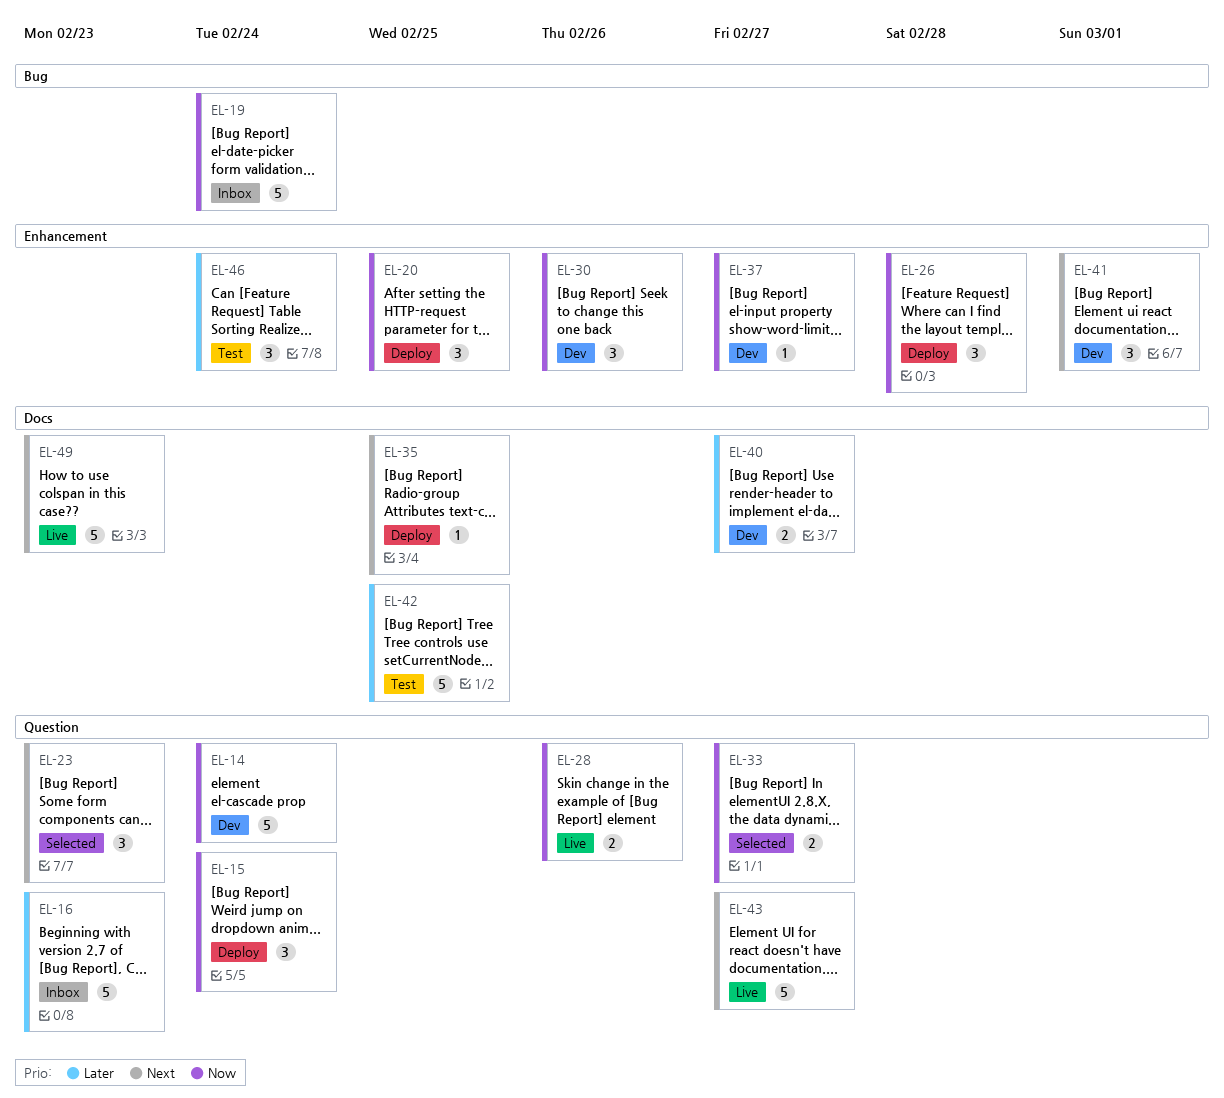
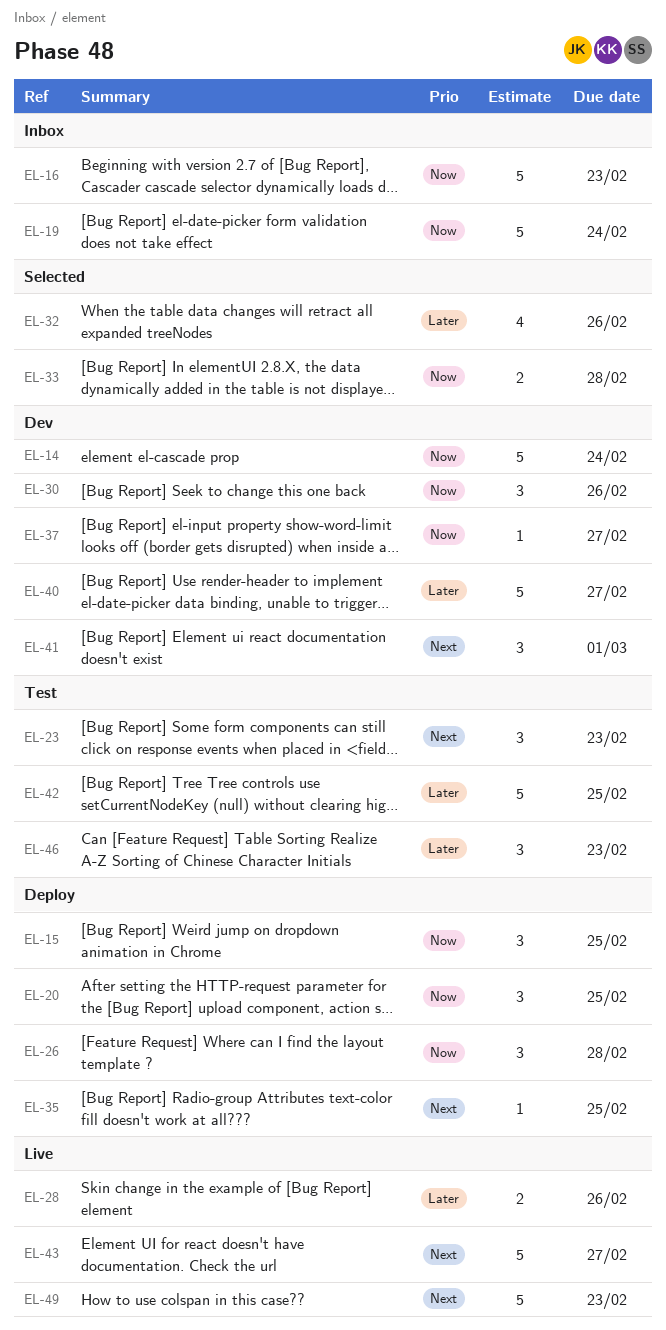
EL-15, due: Feb 24 -> Feb 25
EL-16, priority: Later -> Now
EL-23, status: Selected -> Test
EL-28, priority: Now -> Later
EL-32: none -> present
EL-33, due: Feb 27 -> Feb 28
EL-40, estimate: 2 -> 5
EL-46, due: Feb 24 -> Feb 23

